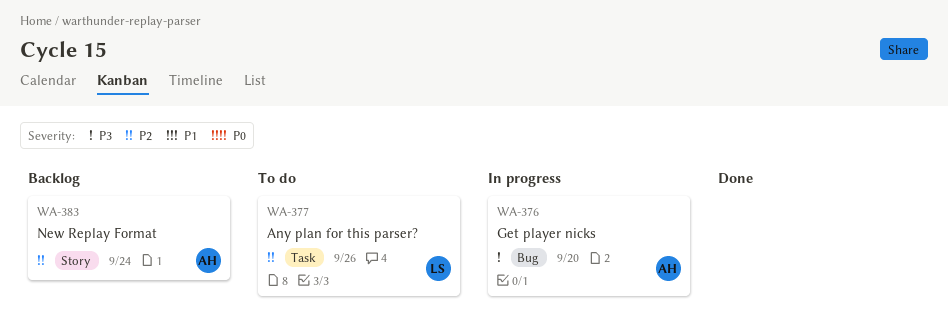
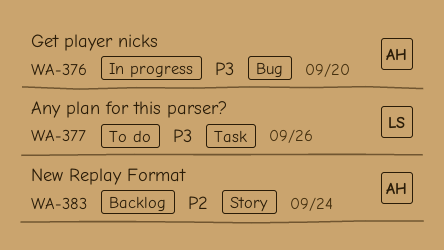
WA-377, priority: P2 -> P3

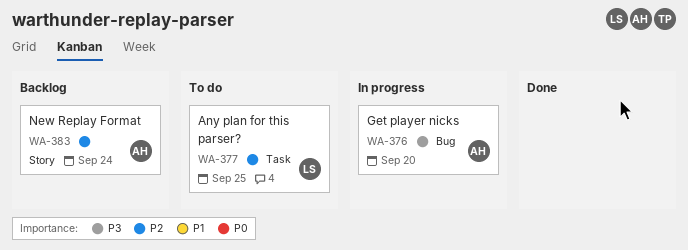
WA-377, priority: P3 -> P2
WA-377, due: Sep 26 -> Sep 25

